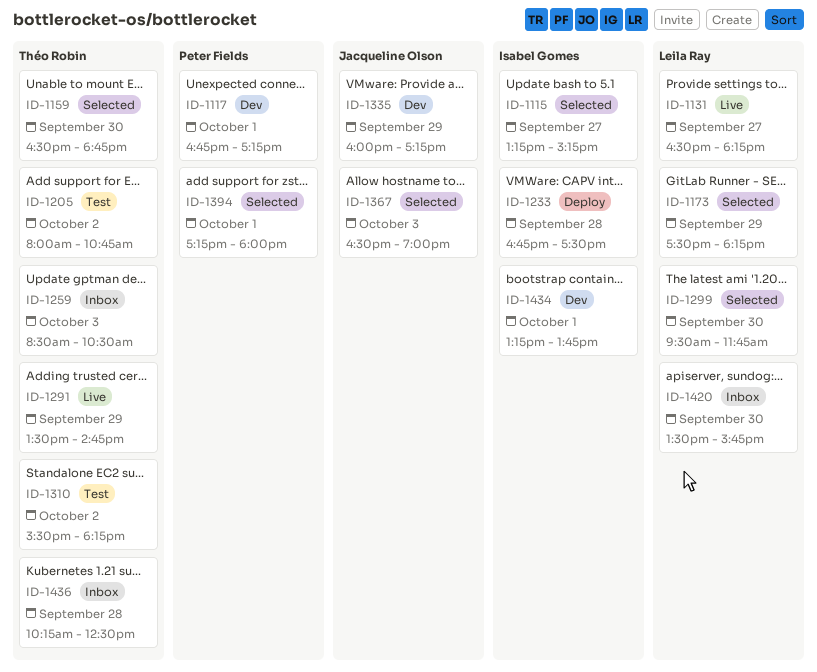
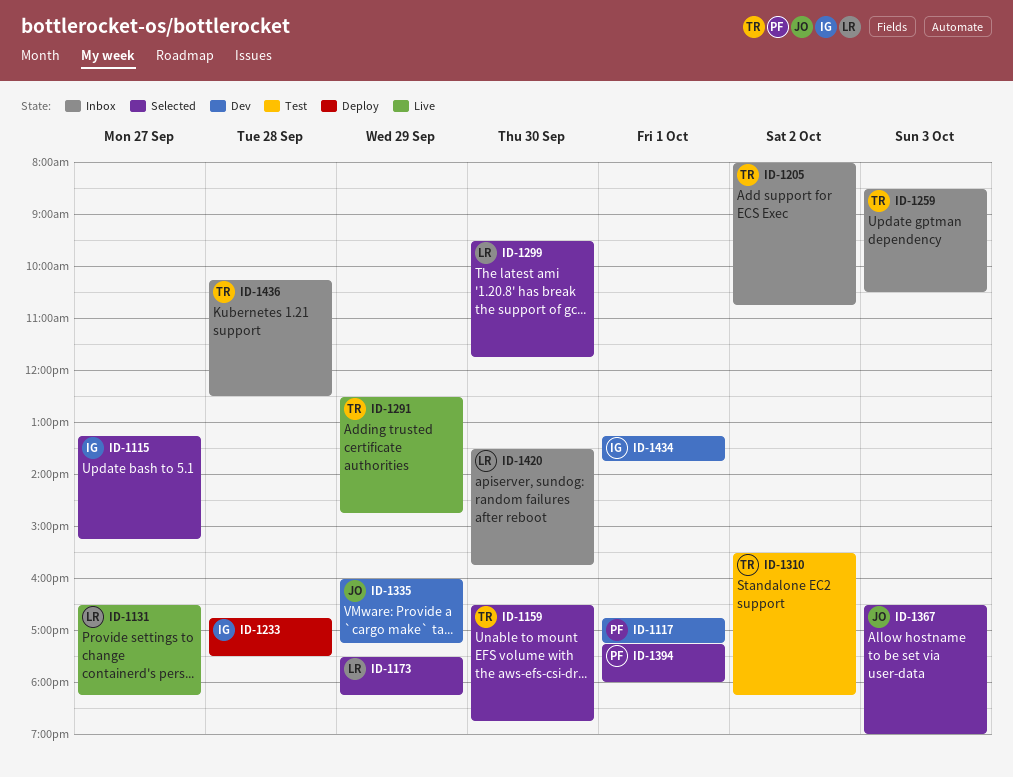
ID-1205, status: Test -> Inbox
ID-1291, begins: 13:30 -> 12:30

